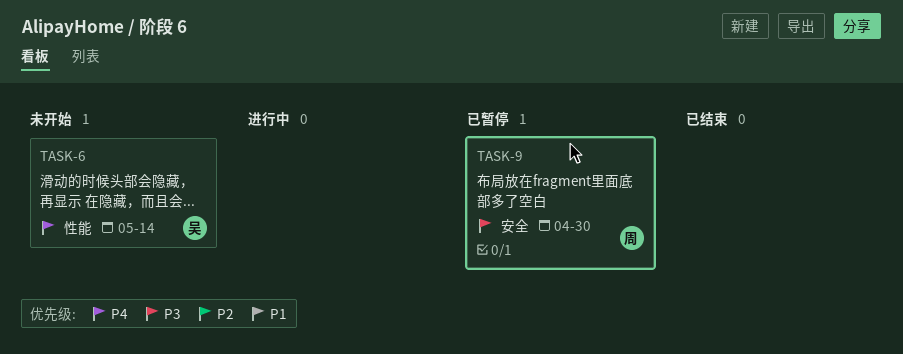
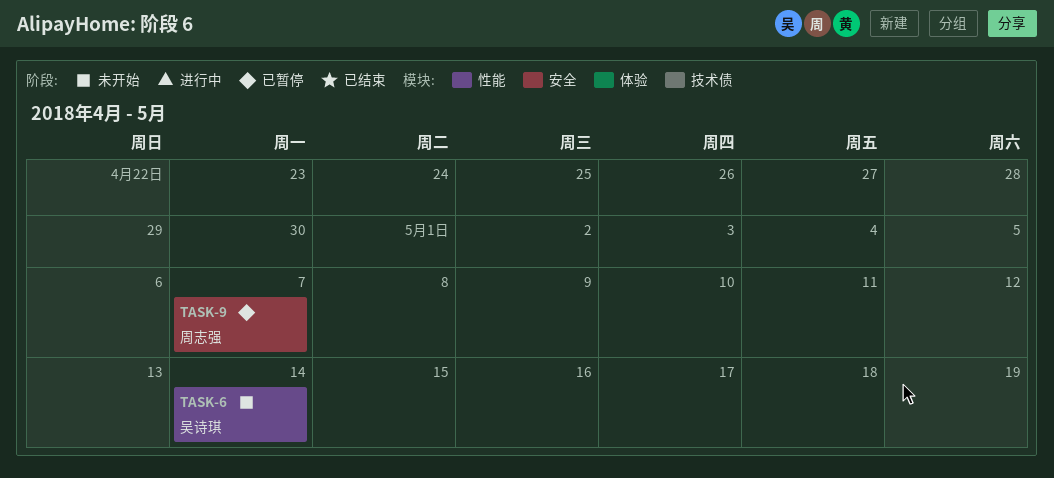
TASK-9, due: Apr 30 -> May 7

